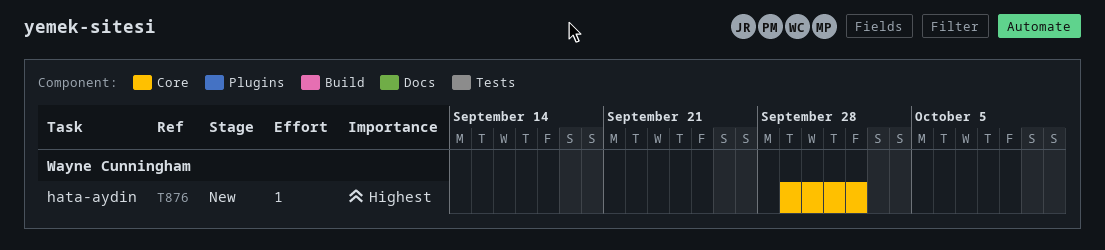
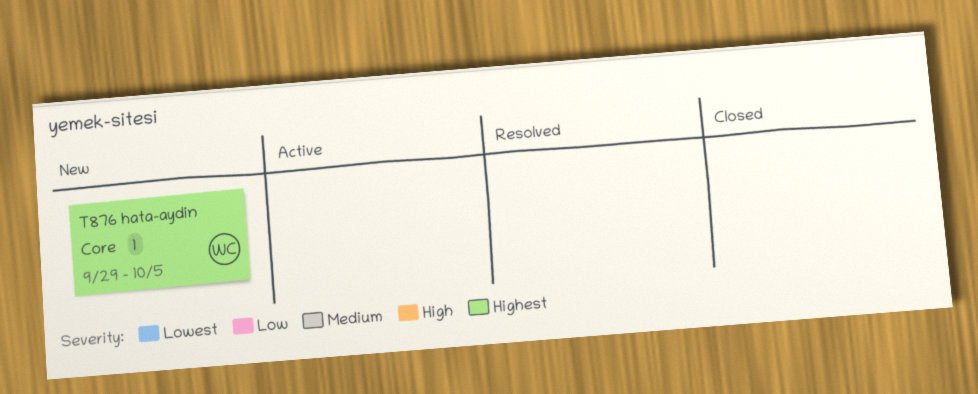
T876, due: Oct 2 -> Oct 5

